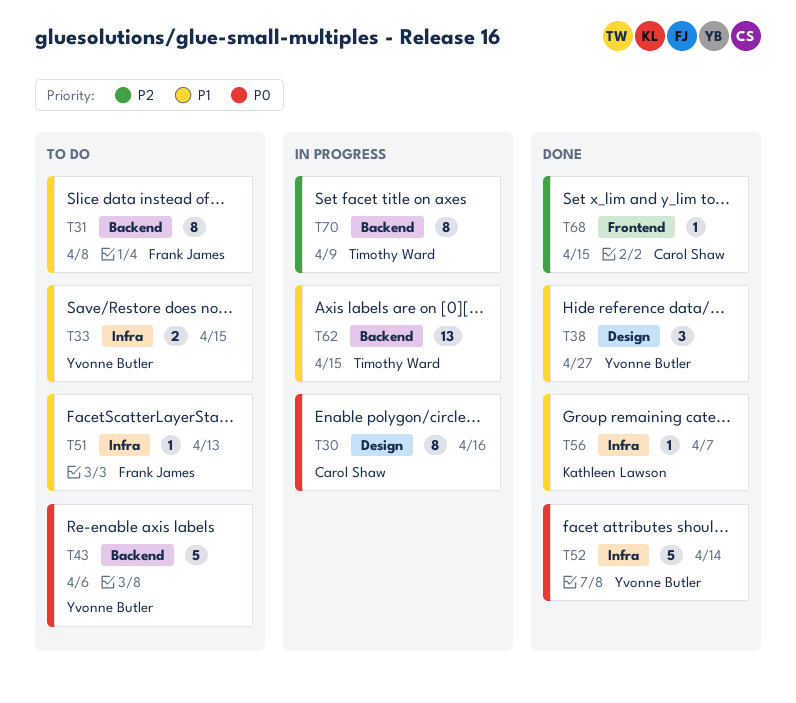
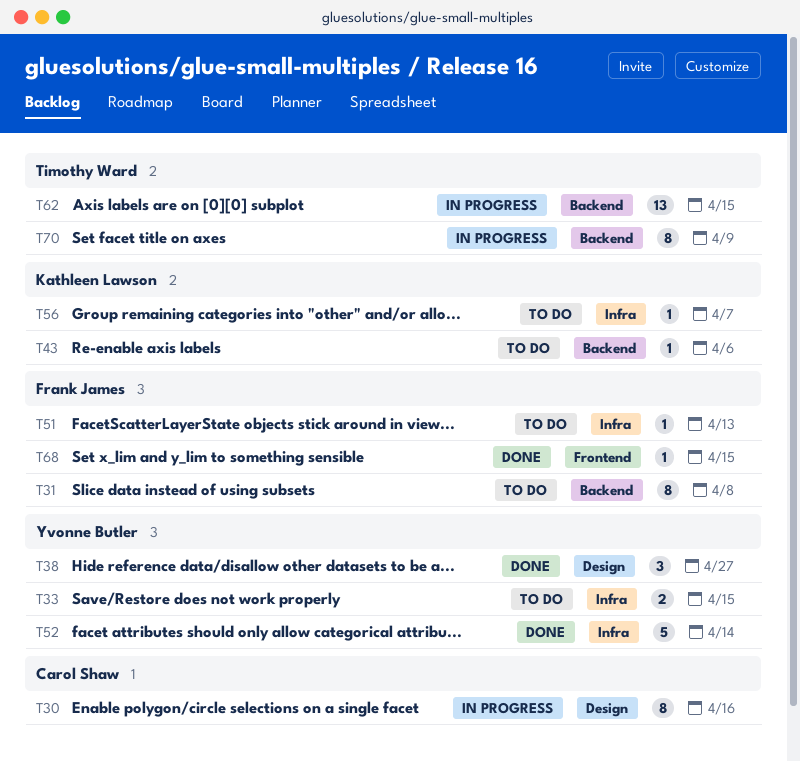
T43, owner: Yvonne Butler -> Kathleen Lawson
T43, estimate: 5 -> 1
T56, status: Done -> To do
T68, owner: Carol Shaw -> Frank James

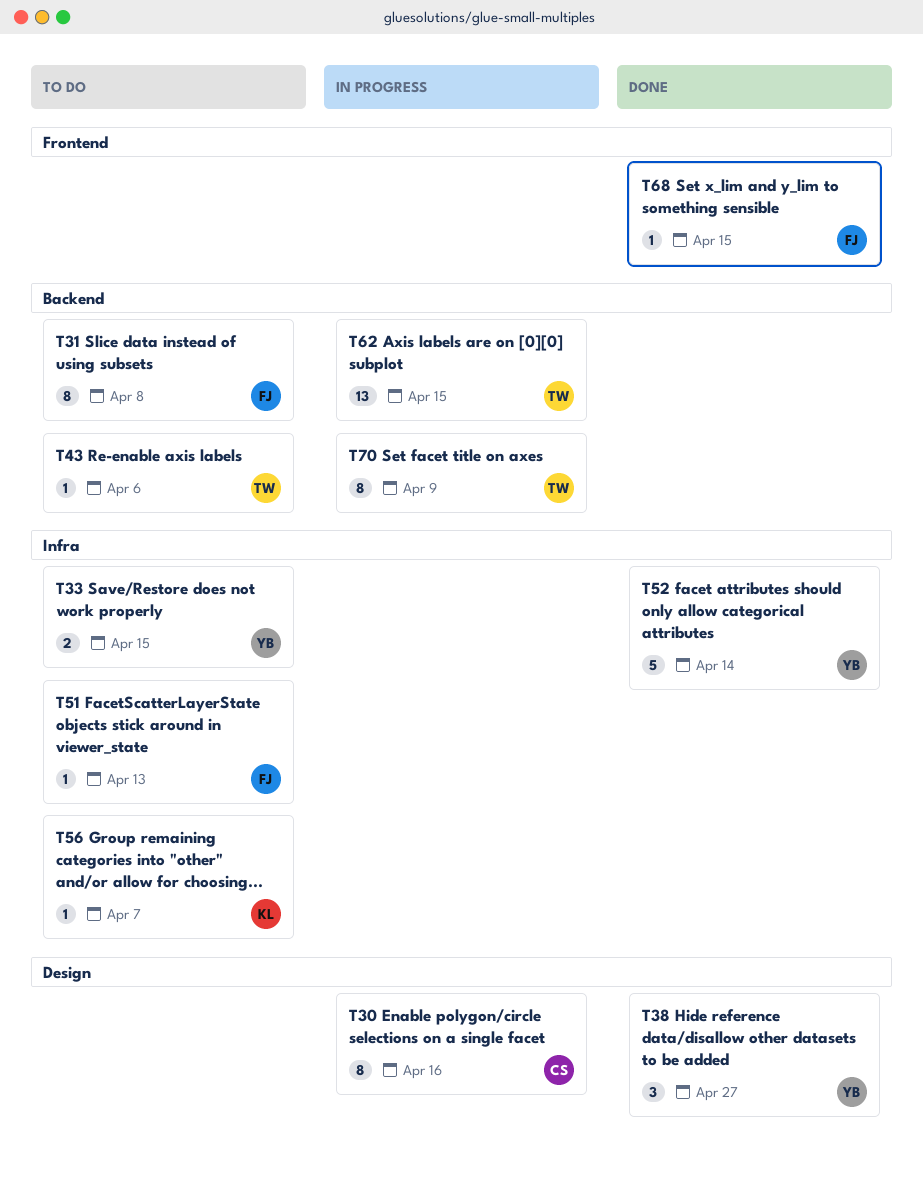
T43, owner: Kathleen Lawson -> Timothy Ward

